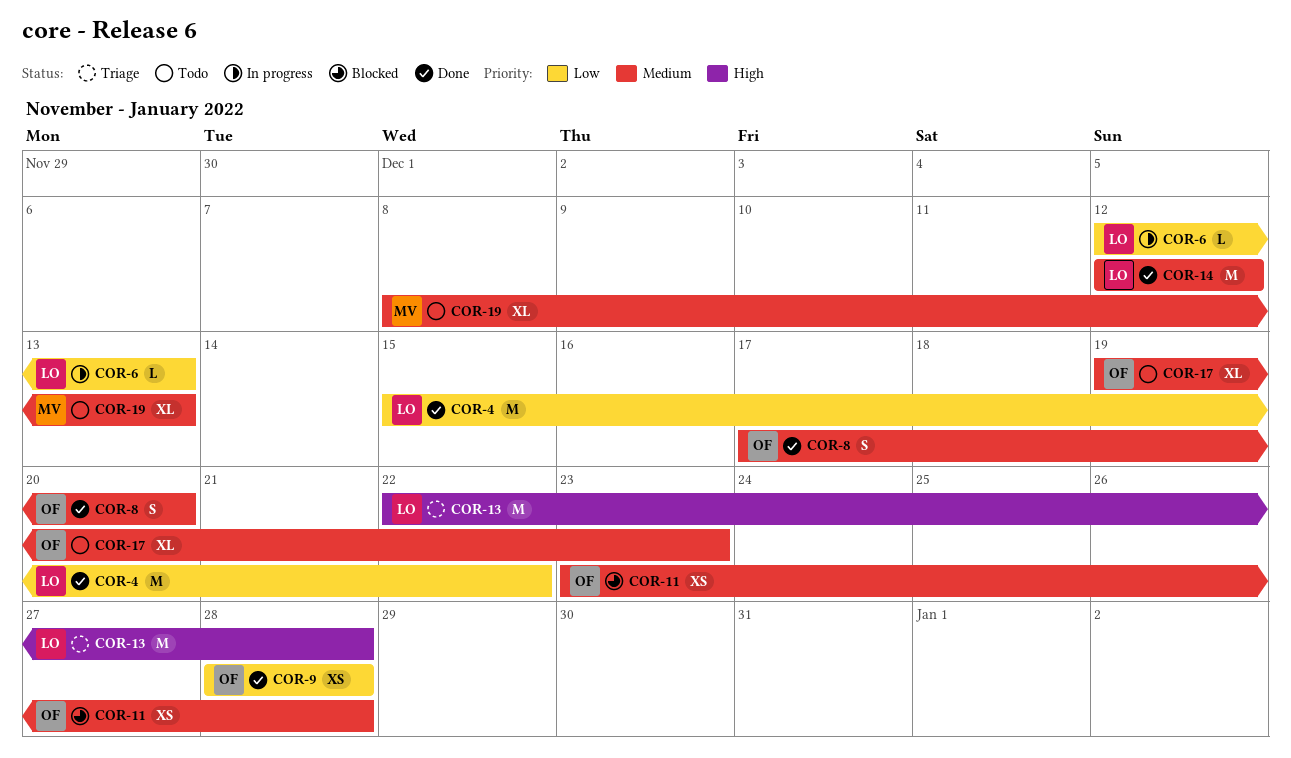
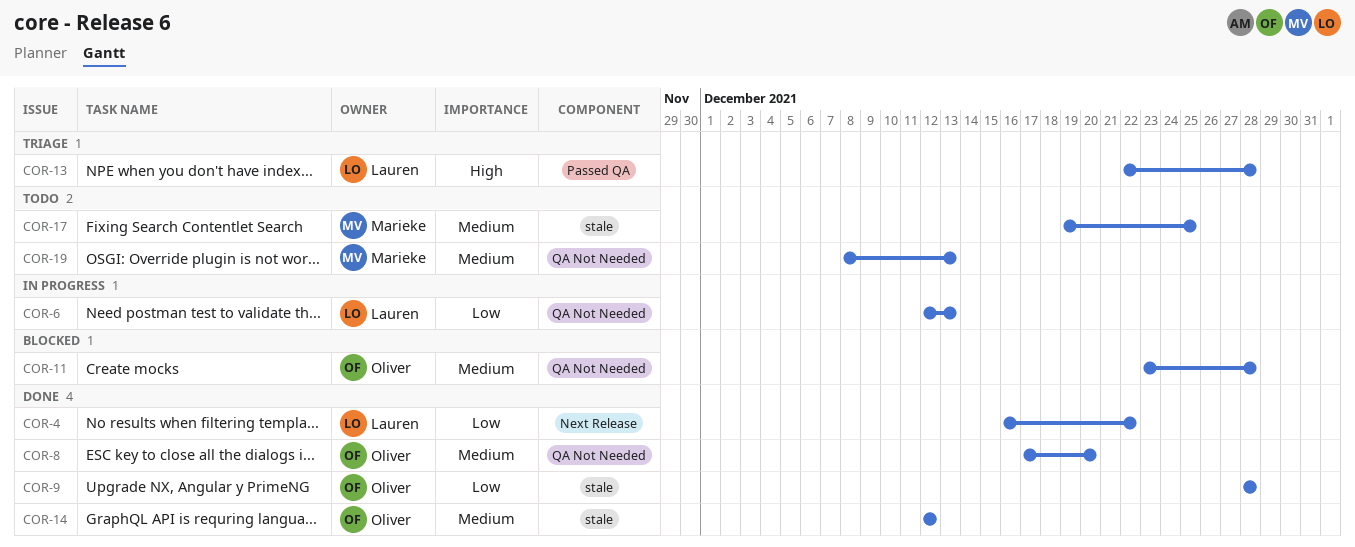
COR-4, start: Dec 15 -> Dec 16
COR-14, owner: Lauren -> Oliver
COR-17, owner: Oliver -> Marieke
COR-17, due: Dec 23 -> Dec 25

